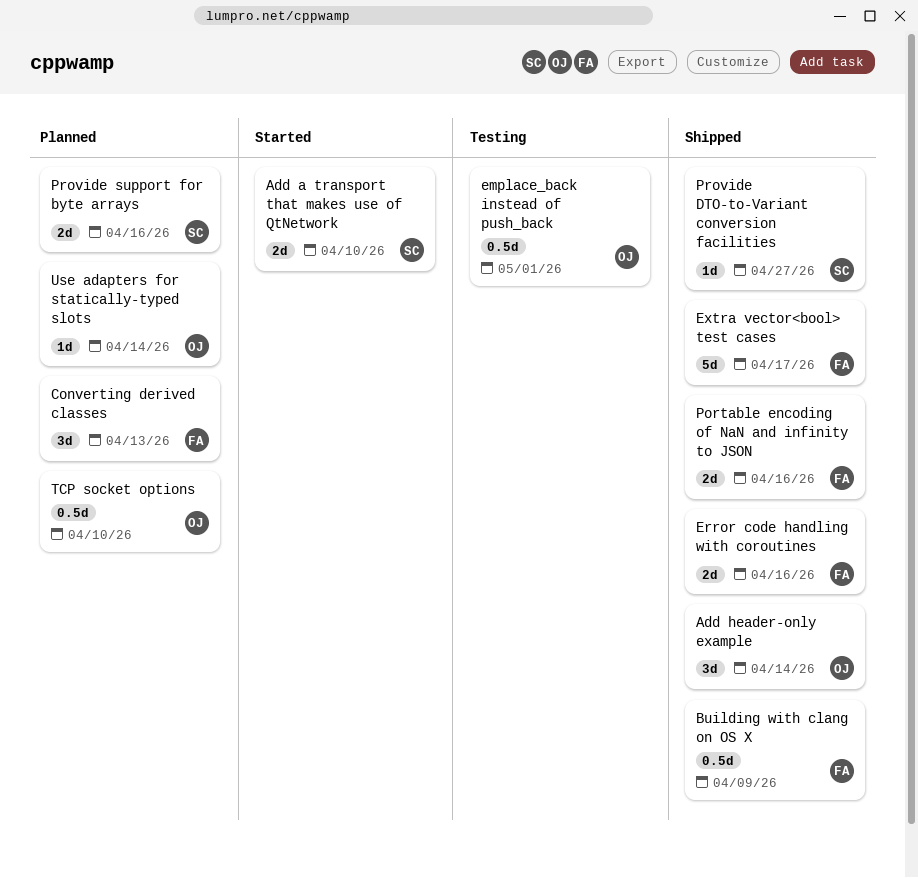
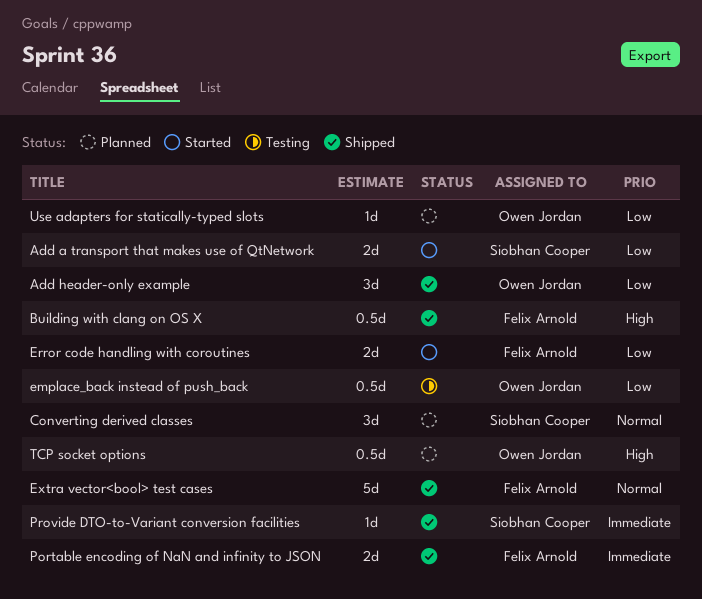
Converting derived classes, owner: Felix Arnold -> Siobhan Cooper
Error code handling with coroutines, status: Shipped -> Started
Provide support for byte arrays: present -> none

